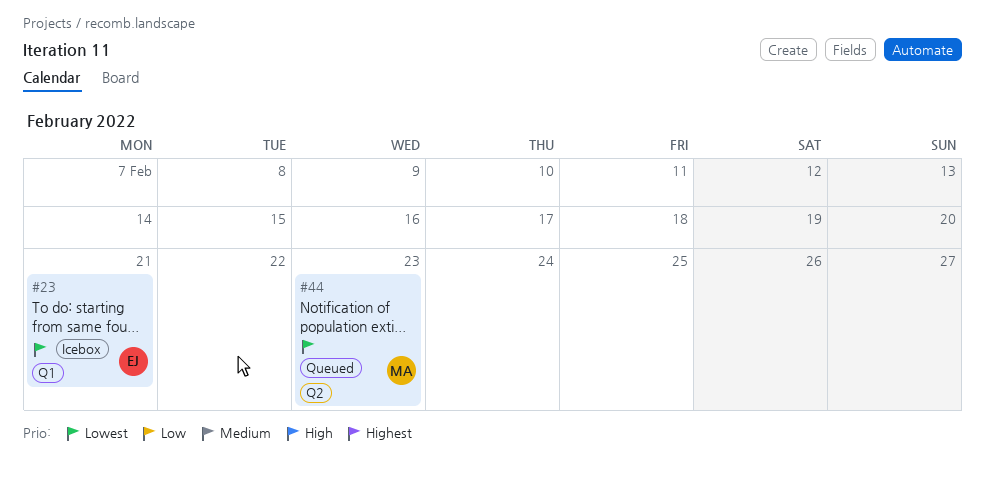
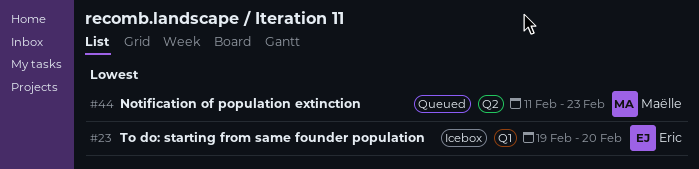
#23, due: Feb 21 -> Feb 20

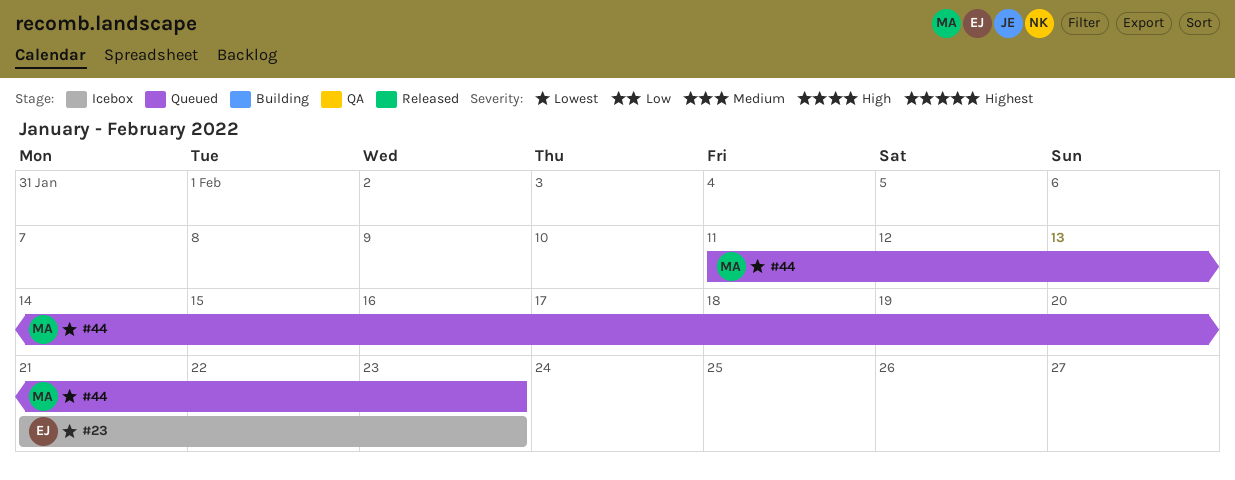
#23, start: Feb 19 -> Feb 21
#23, due: Feb 20 -> Feb 23

